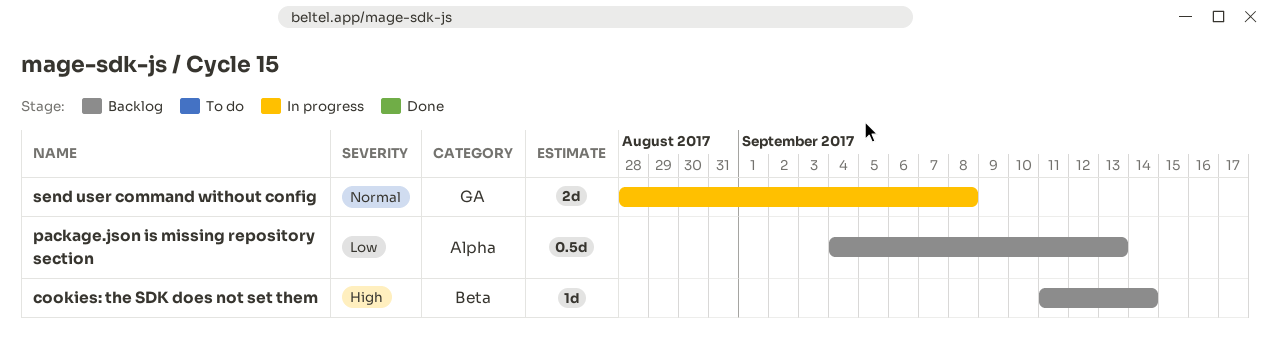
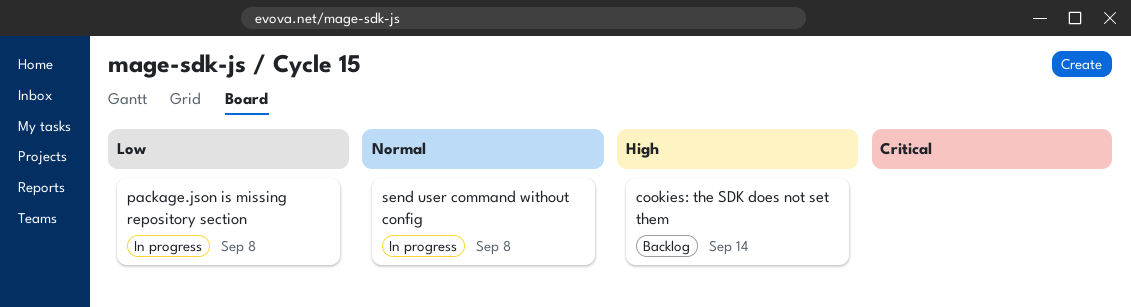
package.json is missing repository section, status: Backlog -> In progress
package.json is missing repository section, due: Sep 13 -> Sep 8

